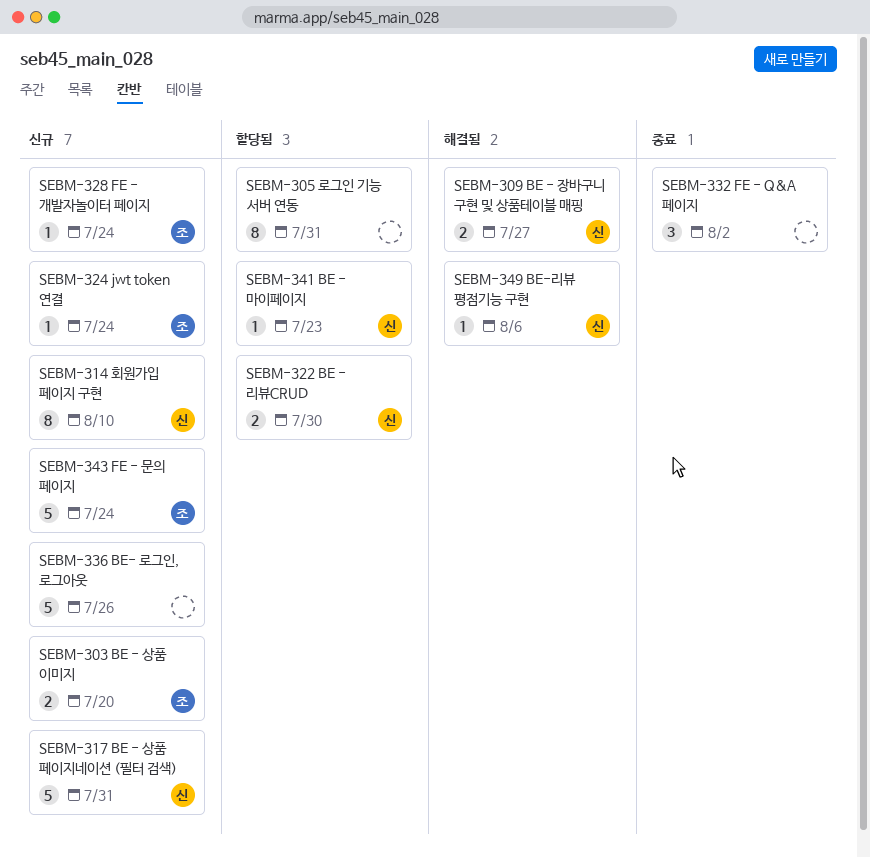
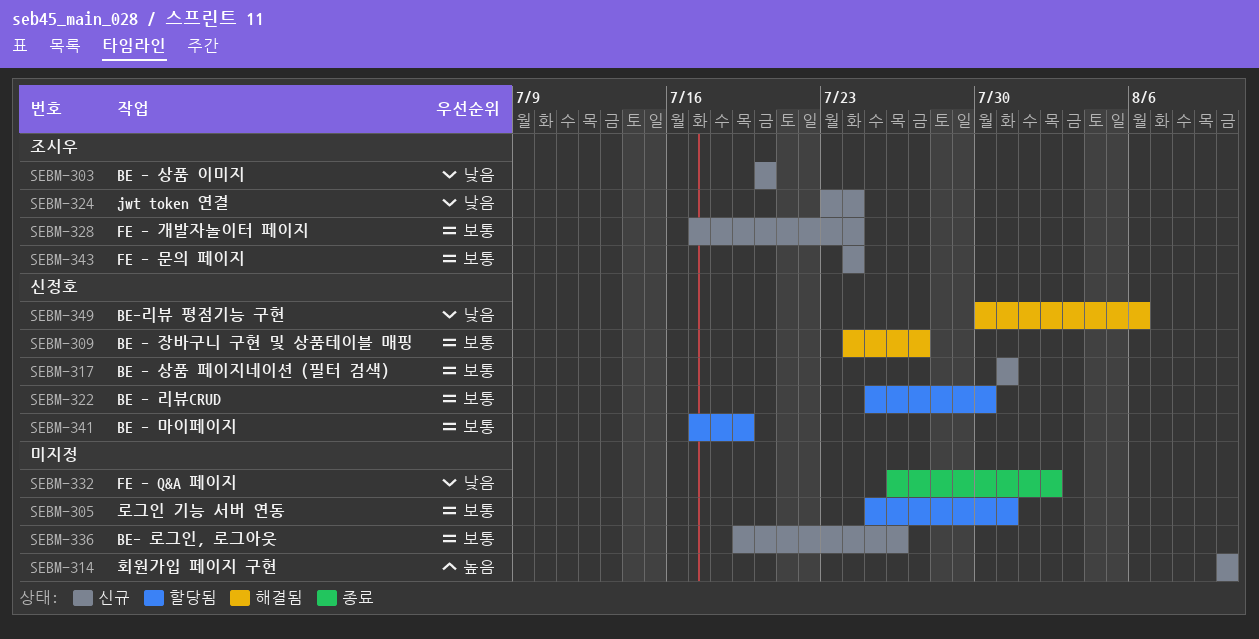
SEBM-314, owner: 신정호 -> none
SEBM-341, due: Jul 23 -> Jul 19

